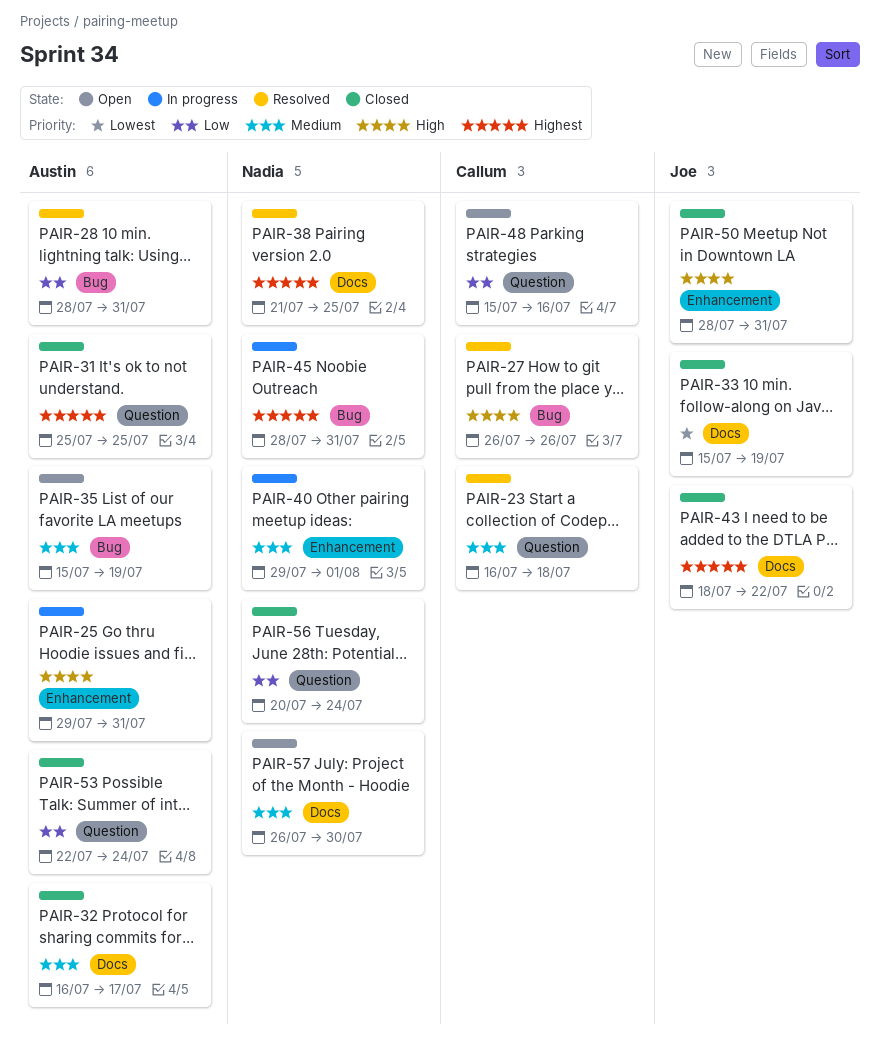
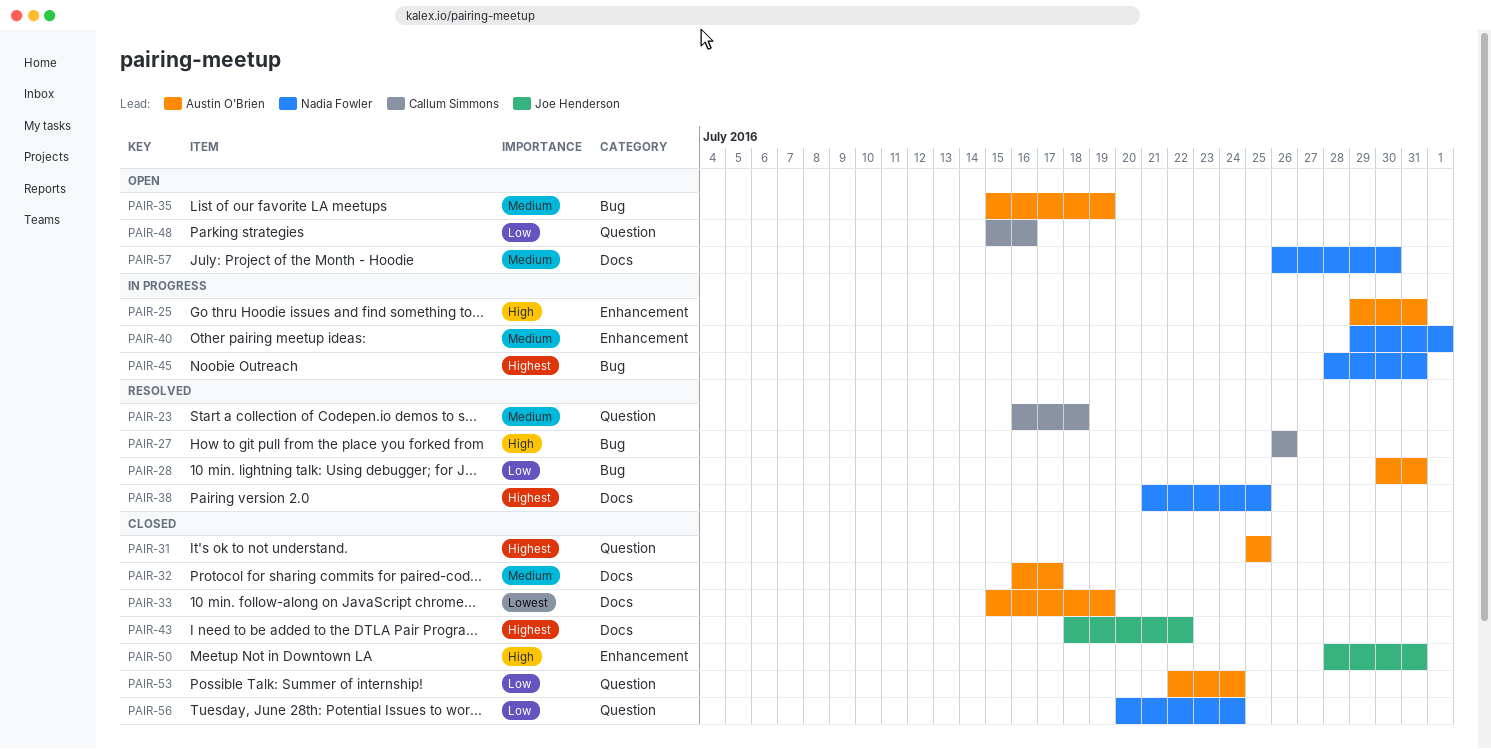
PAIR-28, start: Jul 28 -> Jul 30
PAIR-33, owner: Joe Henderson -> Austin O'Brien

